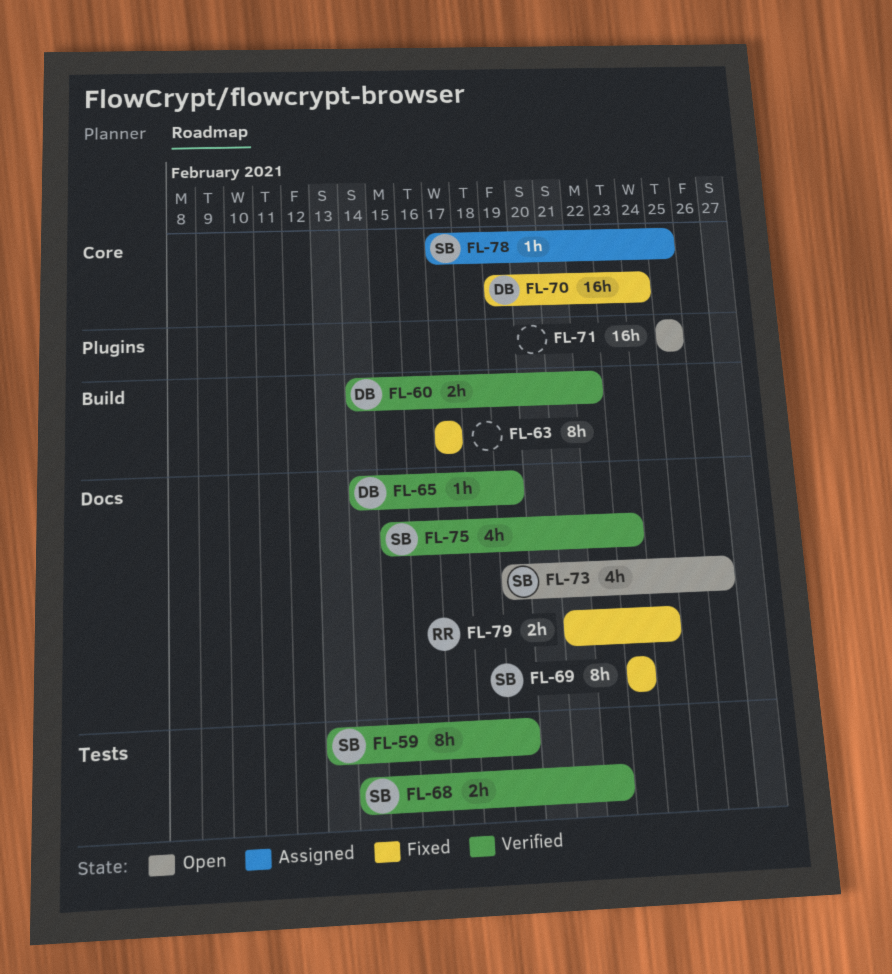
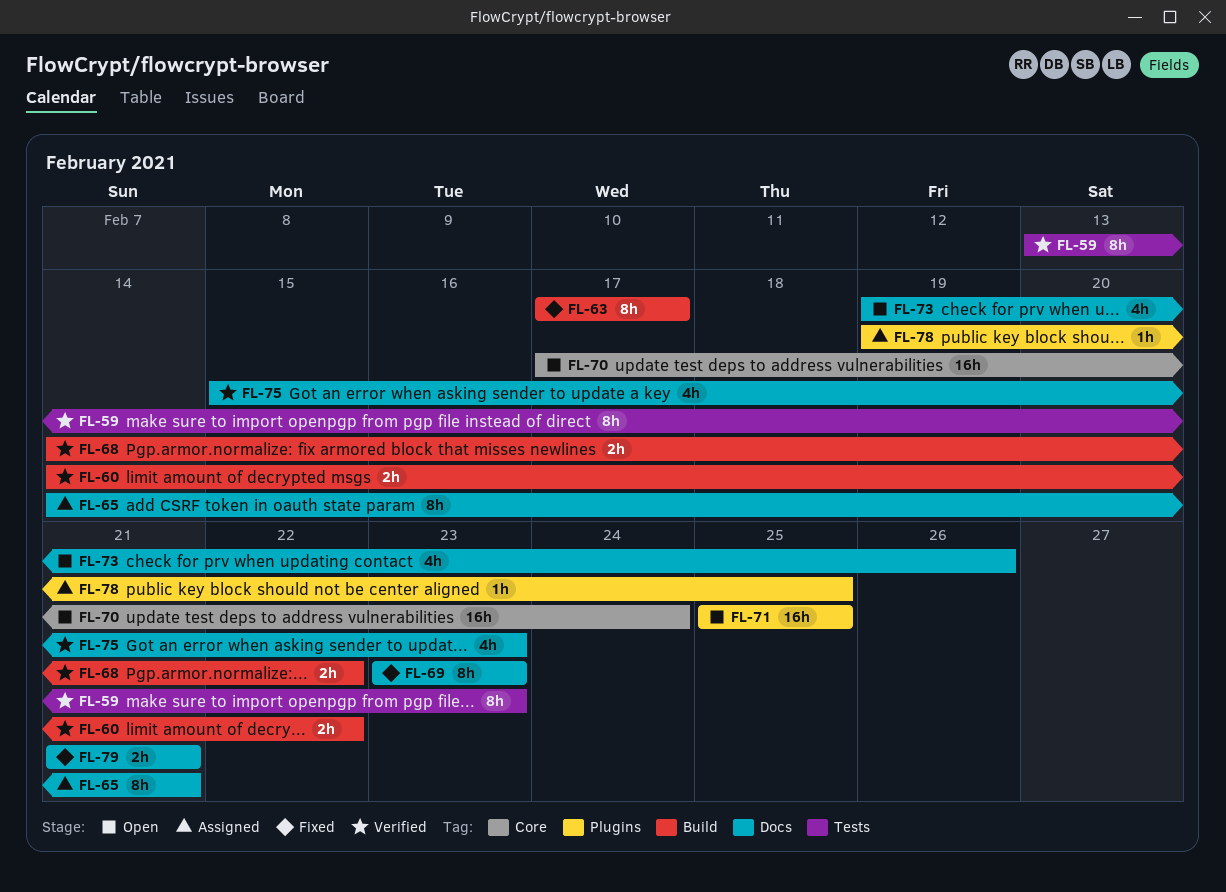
FL-59, due: Feb 19 -> Feb 23
FL-65, status: Verified -> Assigned
FL-65, estimate: 1h -> 8h
FL-65, due: Feb 19 -> Feb 21
FL-68, label: Tests -> Build
FL-70, status: Fixed -> Open
FL-70, start: Feb 19 -> Feb 17
FL-78, label: Core -> Plugins
FL-78, start: Feb 17 -> Feb 19
FL-79, due: Feb 24 -> Feb 21

